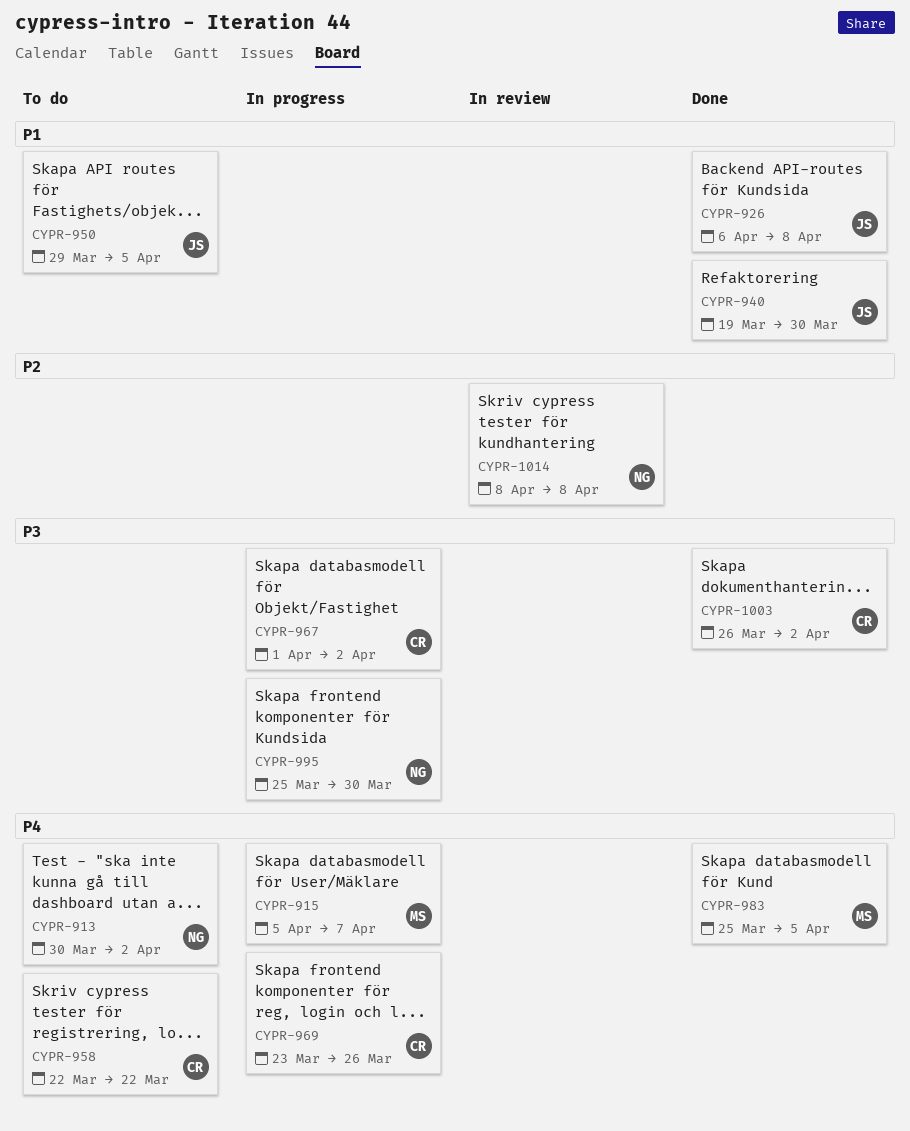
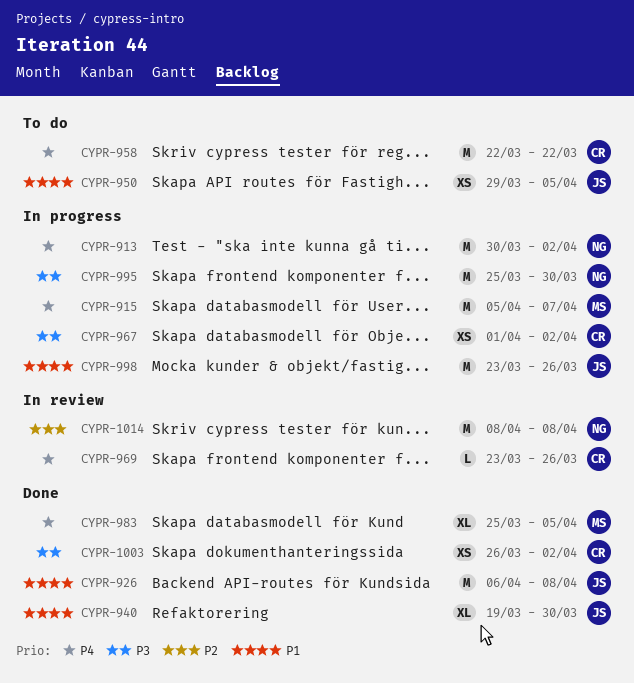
CYPR-913, status: To do -> In progress
CYPR-969, status: In progress -> In review
CYPR-998: none -> present

